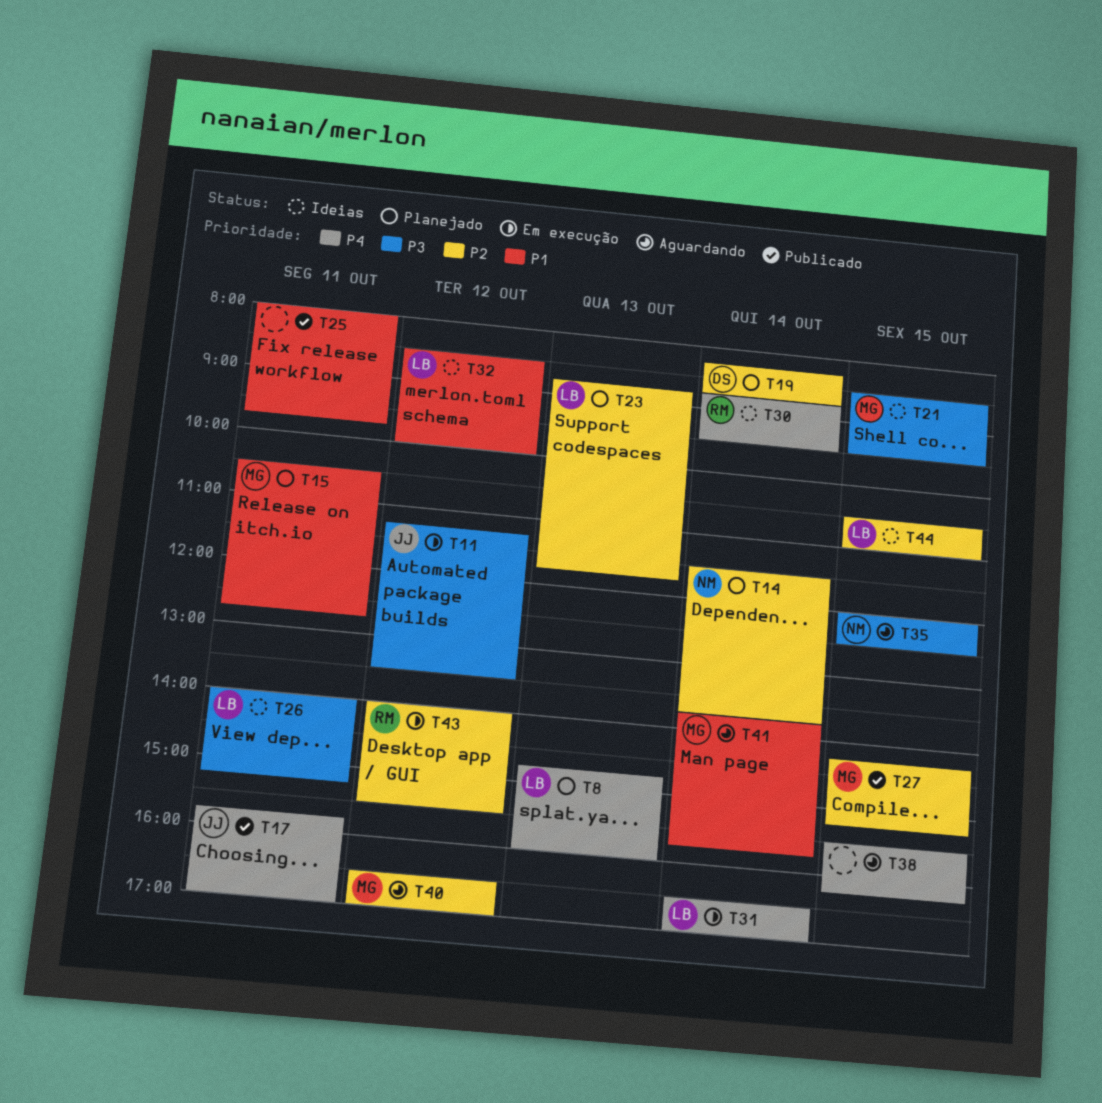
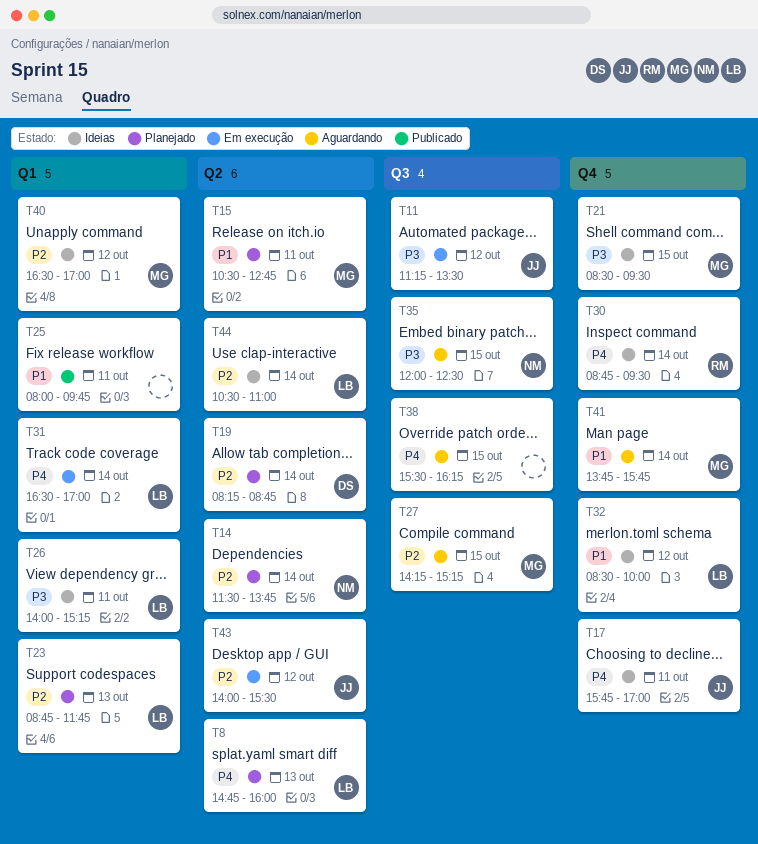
T17, status: Publicado -> Ideias
T27, status: Publicado -> Aguardando
T40, status: Aguardando -> Ideias
T43, owner: RM -> JJ
T44, day: Oct 15 -> Oct 14

